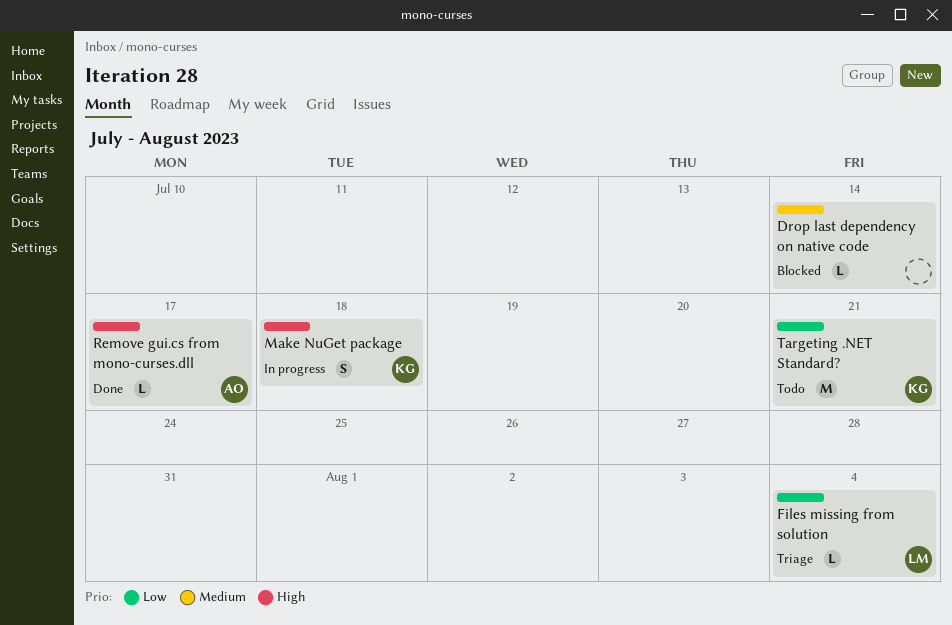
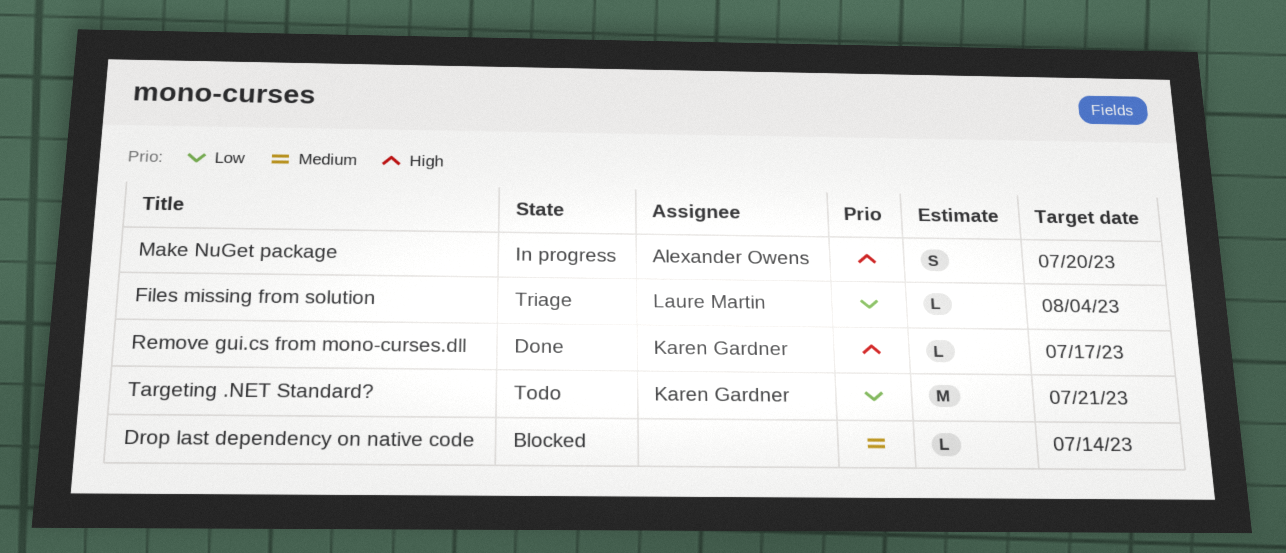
Make NuGet package, owner: Karen Gardner -> Alexander Owens
Make NuGet package, due: Jul 18 -> Jul 20
Remove gui.cs from mono-curses.dll, owner: Alexander Owens -> Karen Gardner

